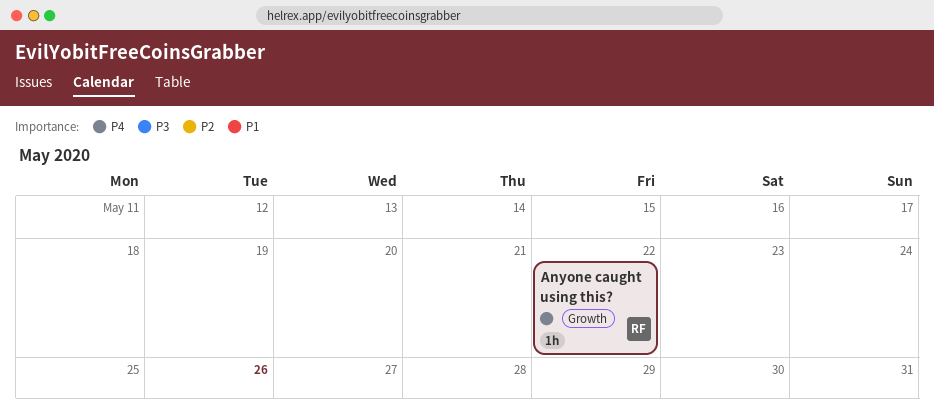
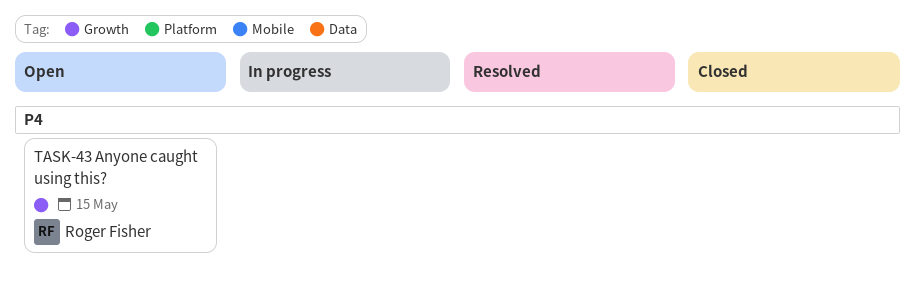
Anyone caught using this?, due: May 22 -> May 15

